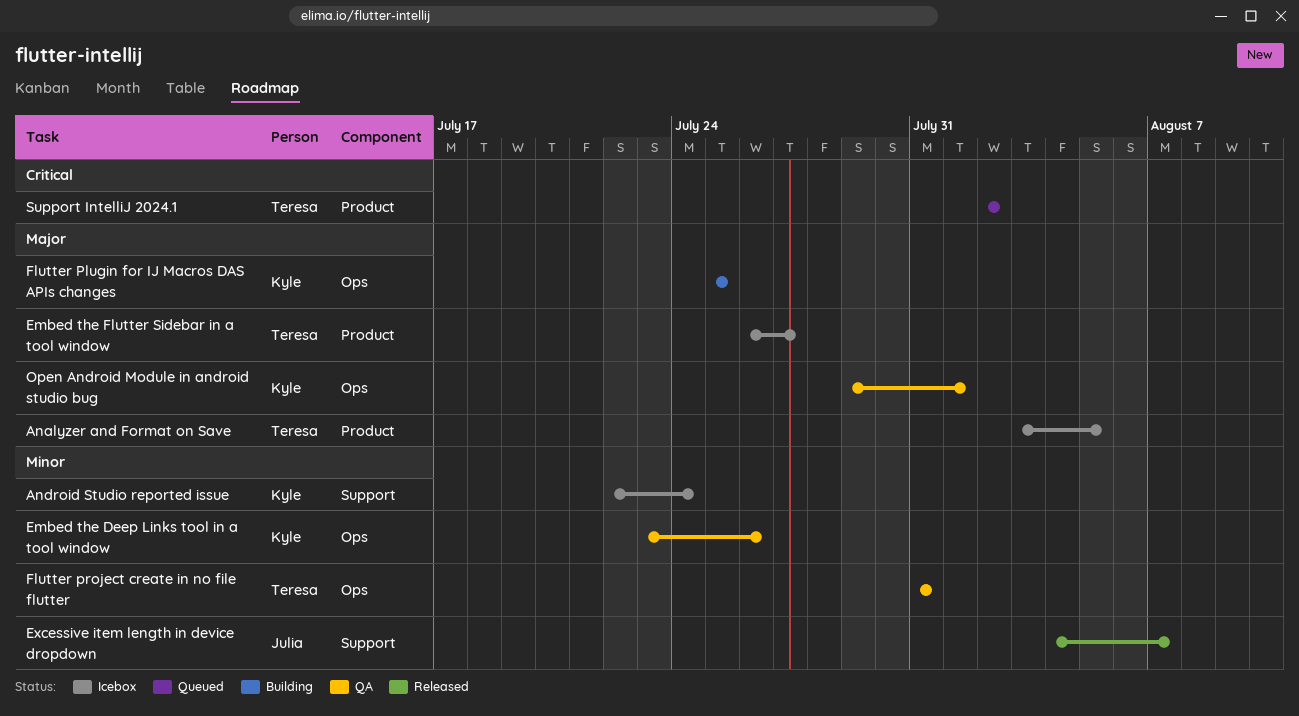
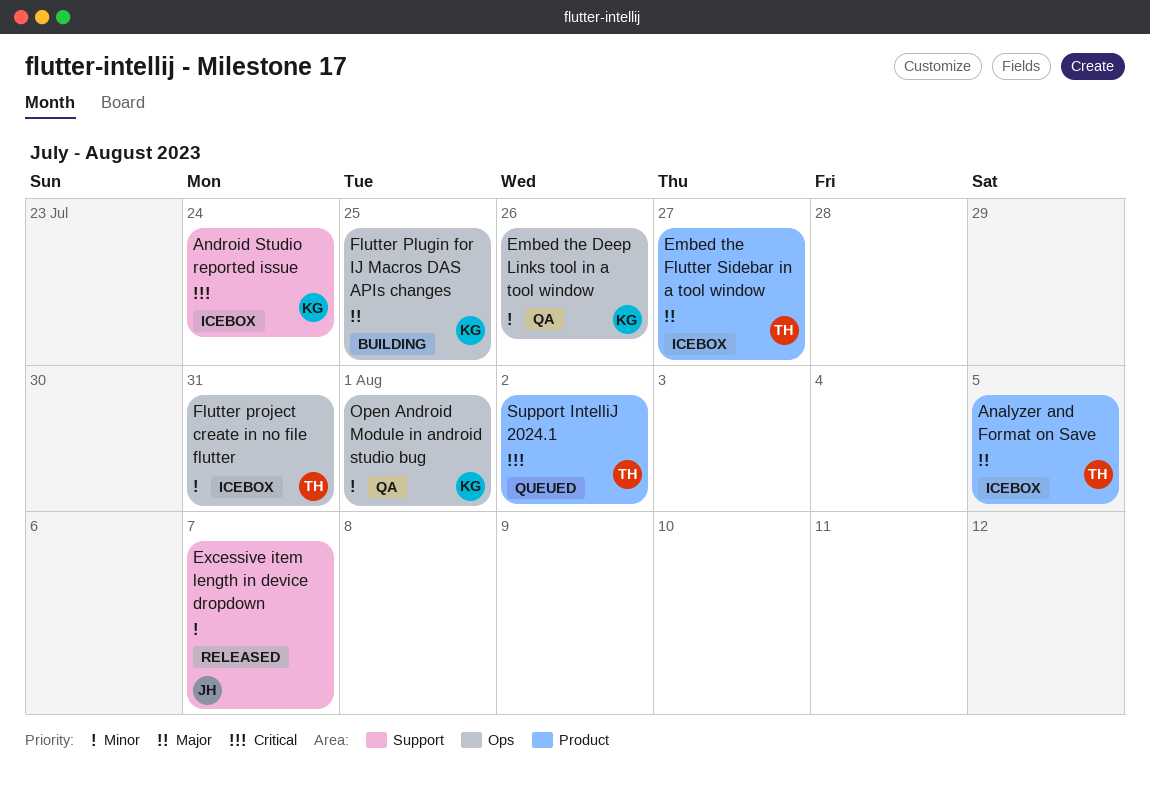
Android Studio reported issue, priority: Minor -> Critical
Flutter project create in no file flutter, status: QA -> Icebox
Open Android Module in android studio bug, priority: Major -> Minor

